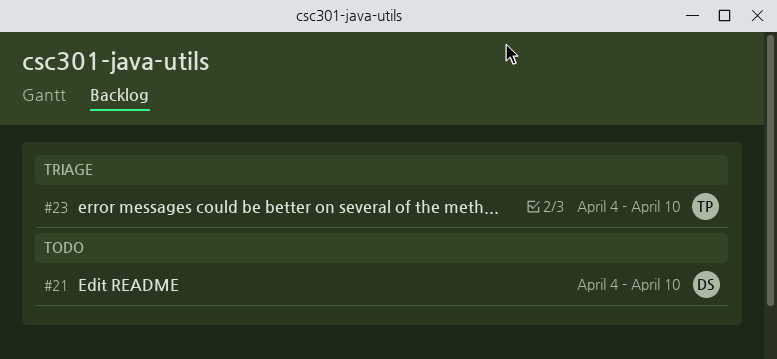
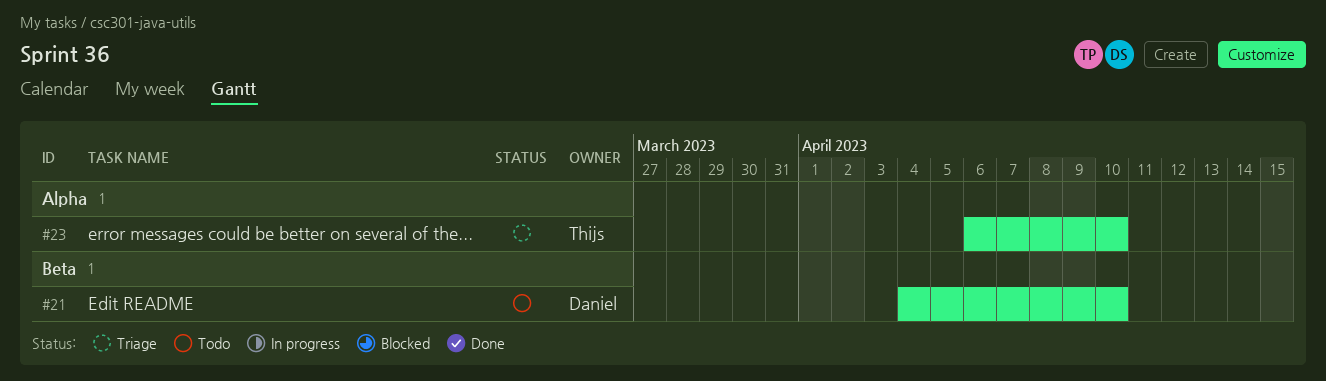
#23, start: Apr 4 -> Apr 6

